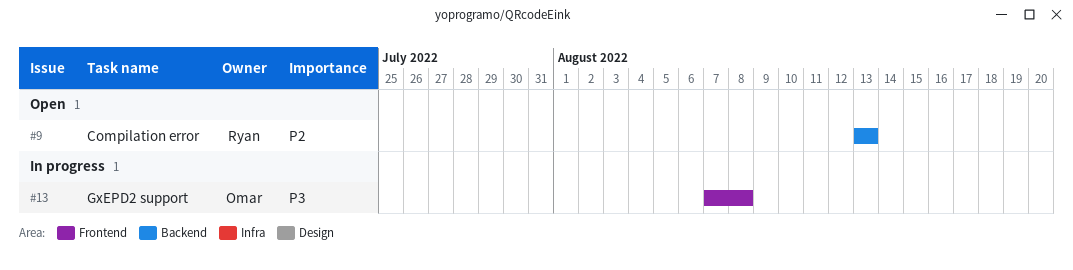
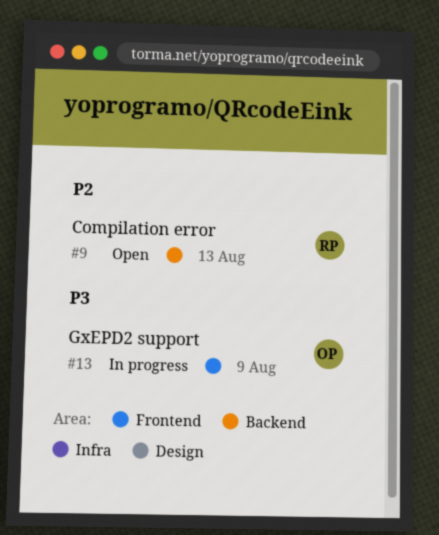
#13, due: Aug 8 -> Aug 9

